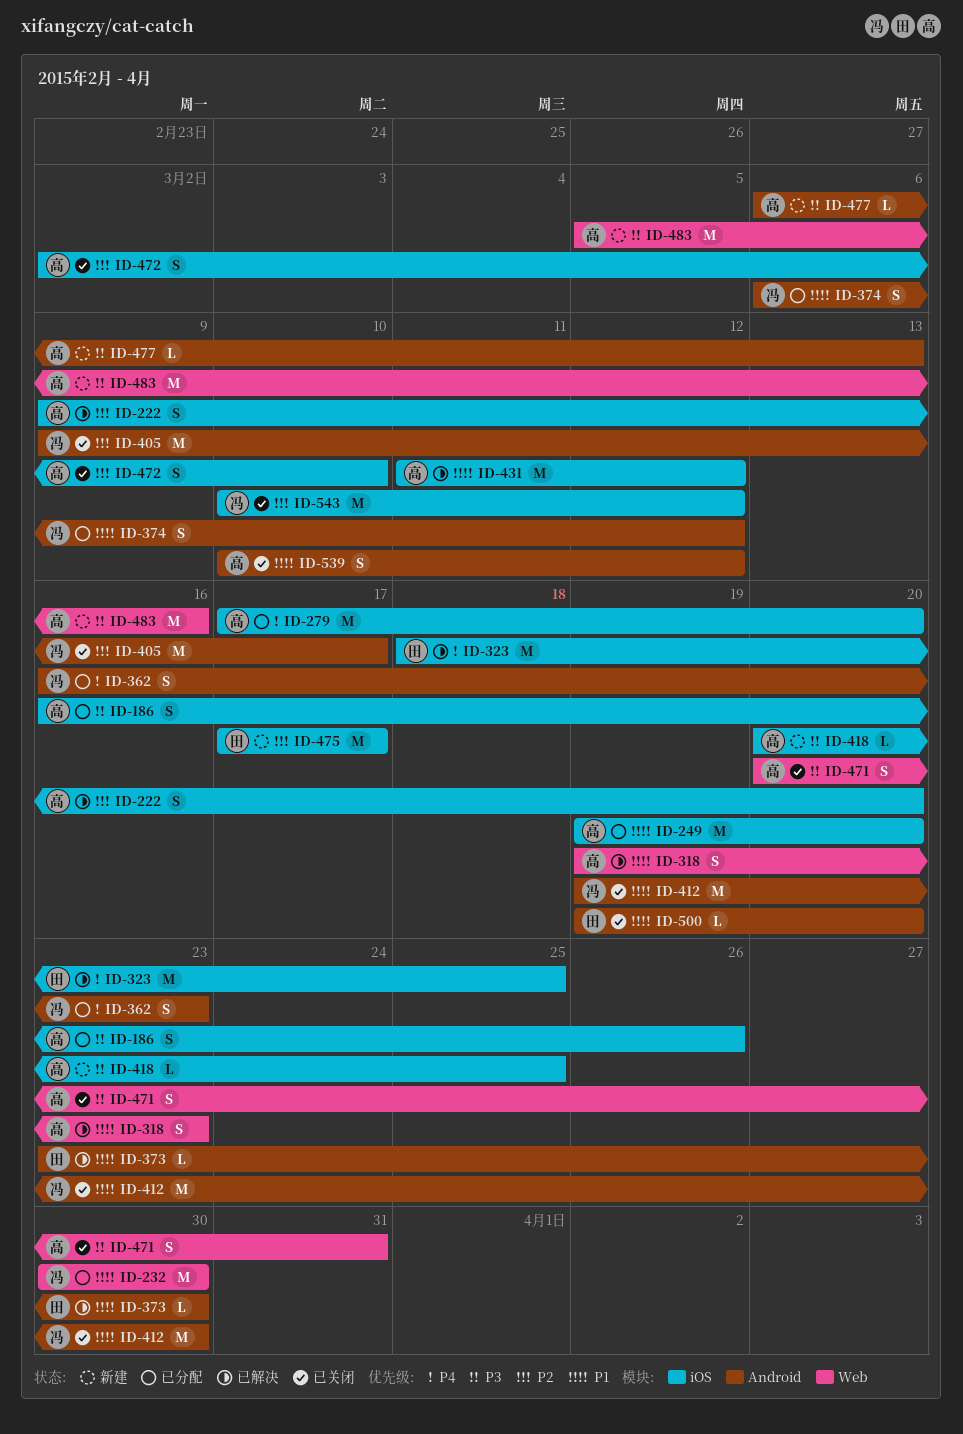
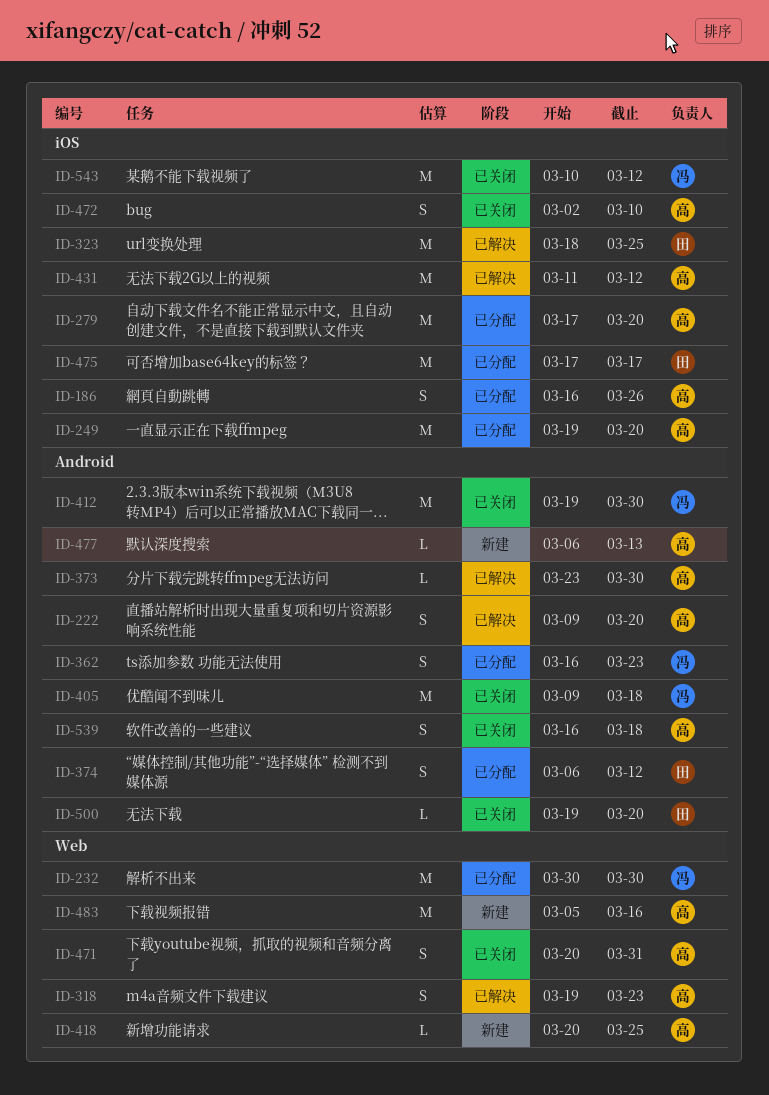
ID-222, label: iOS -> Android
ID-373, owner: 田 -> 高
ID-374, owner: 冯 -> 田
ID-405, due: Mar 17 -> Mar 18
ID-418, label: iOS -> Web
ID-475, status: 新建 -> 已分配
ID-539, start: Mar 10 -> Mar 16
ID-539, due: Mar 12 -> Mar 18

